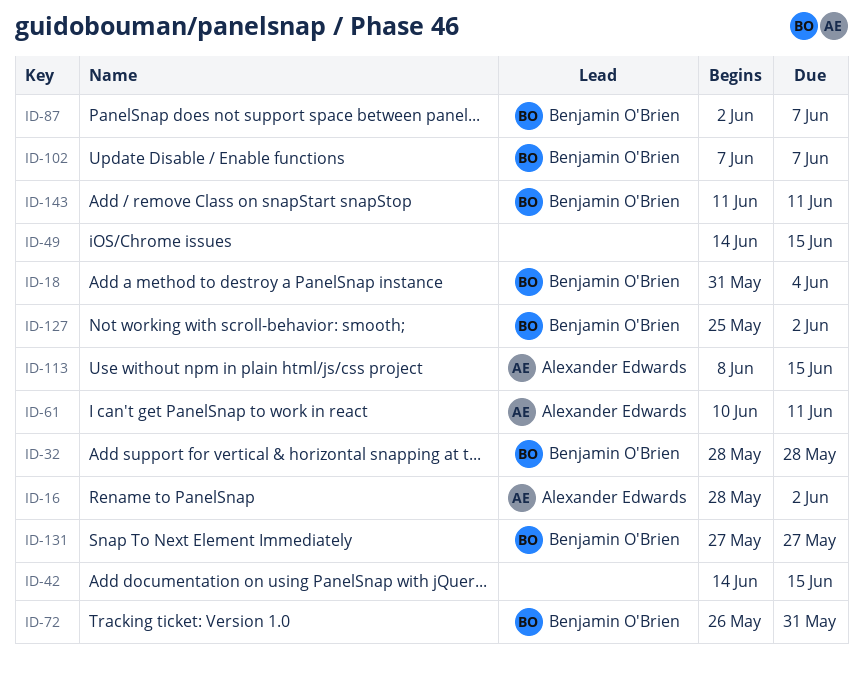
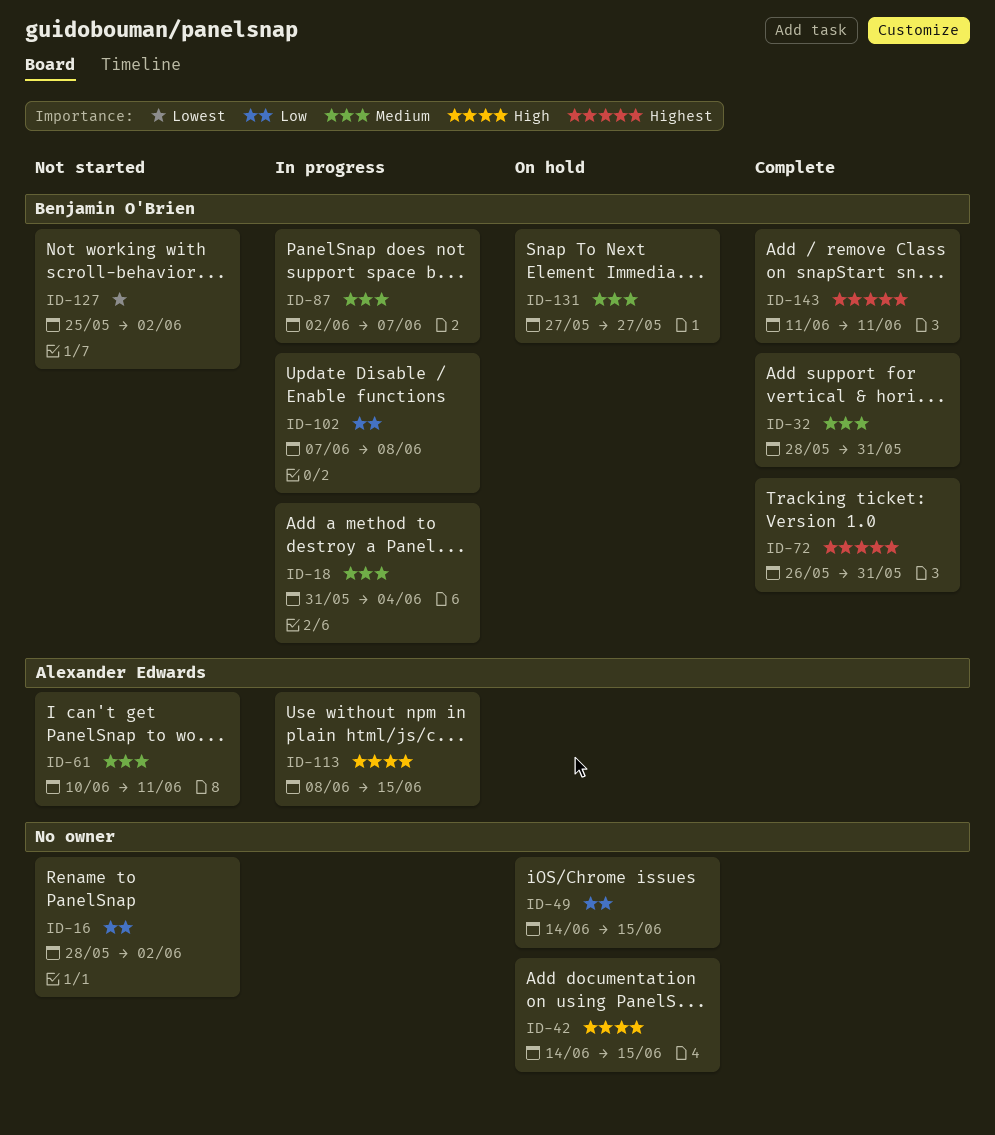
ID-16, owner: Alexander Edwards -> none
ID-32, due: May 28 -> May 31
ID-102, due: Jun 7 -> Jun 8

